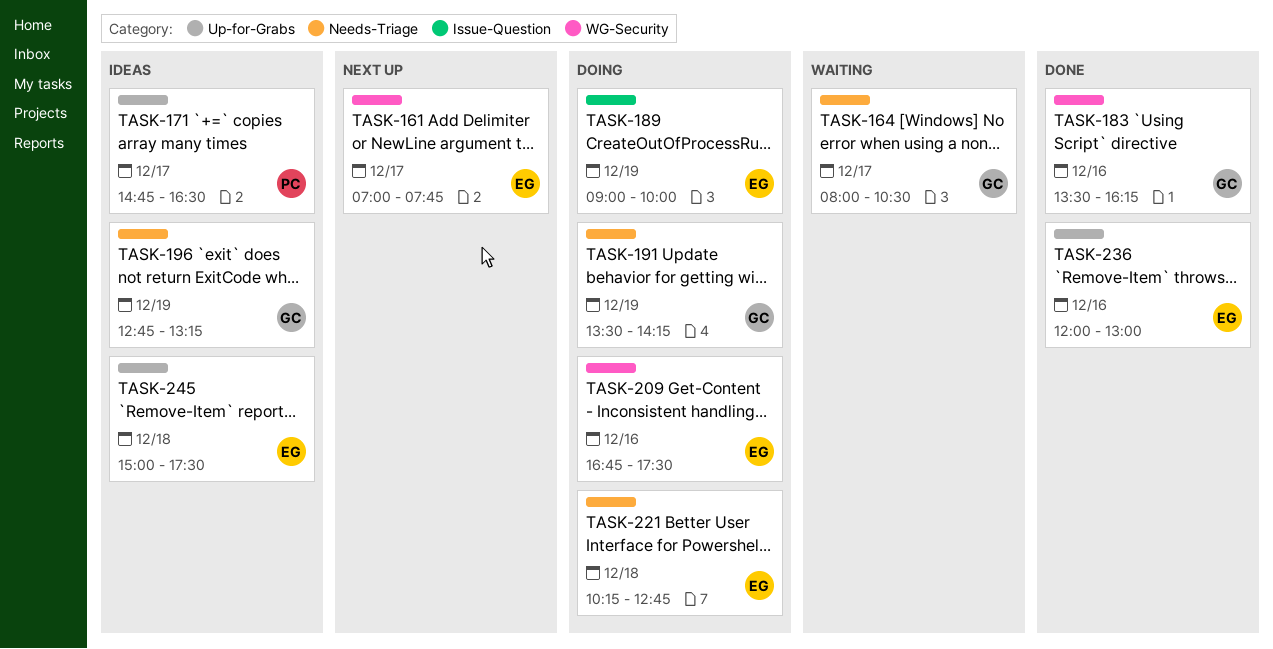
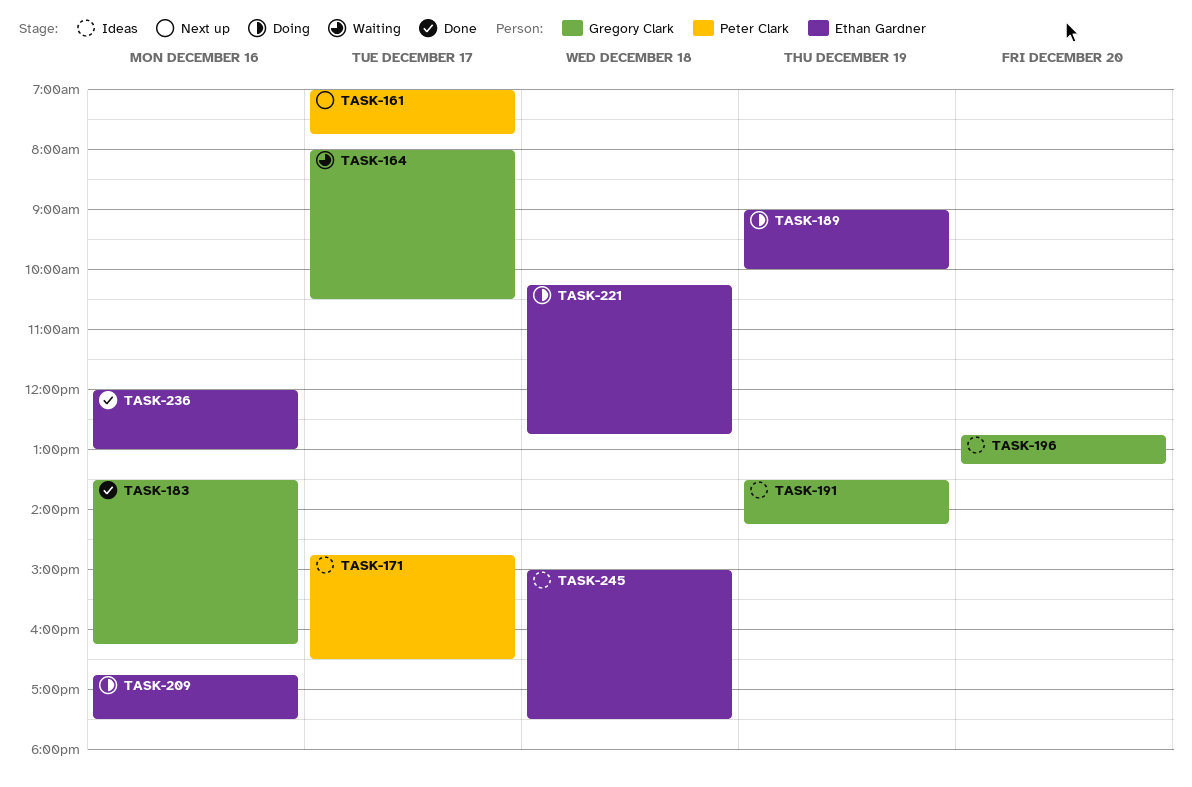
TASK-161, owner: Ethan Gardner -> Peter Clark
TASK-191, status: Doing -> Ideas
TASK-196, day: Dec 19 -> Dec 20

